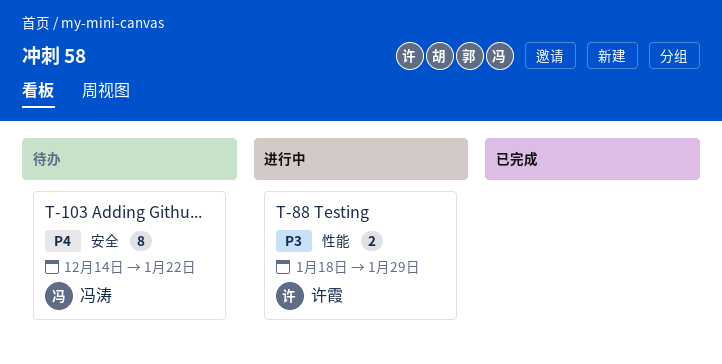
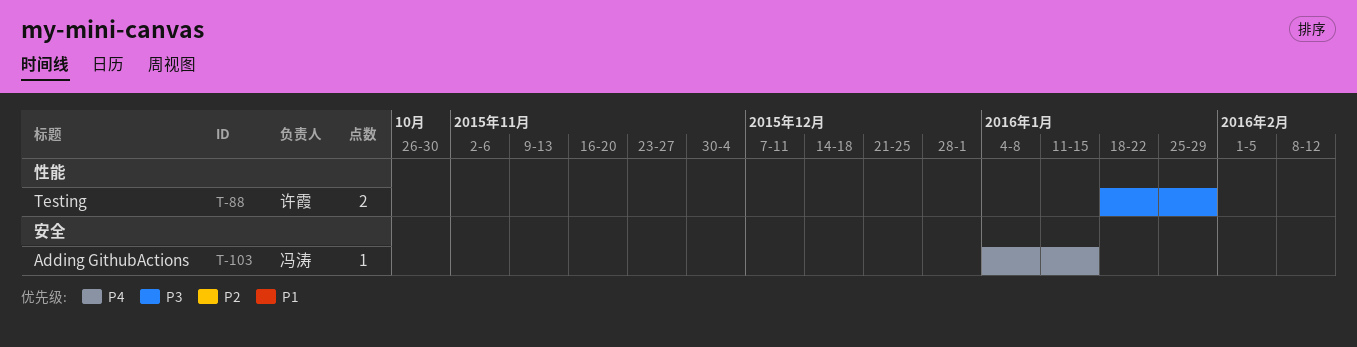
T-103, estimate: 8 -> 1
T-103, start: Dec 14 -> Jan 4
T-103, due: Jan 22 -> Jan 15

